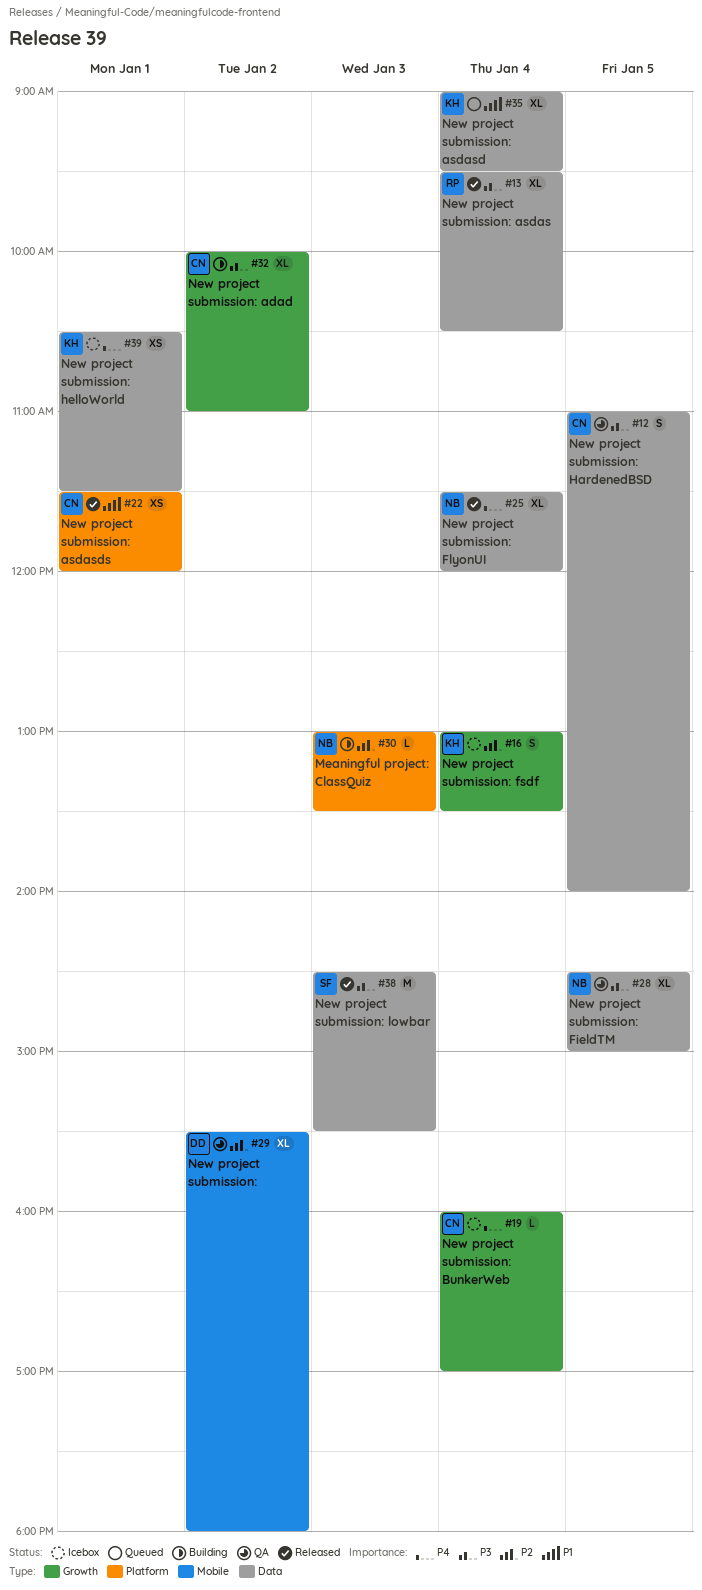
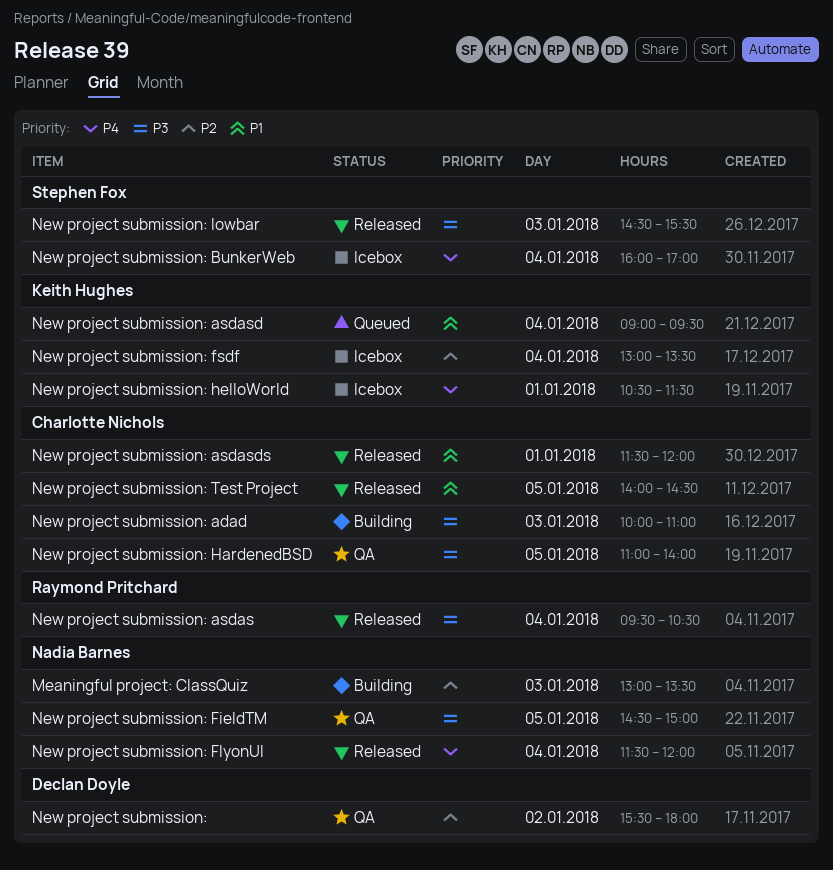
New project submission: adad, day: Jan 2 -> Jan 3
New project submission: BunkerWeb, owner: Charlotte Nichols -> Stephen Fox
New project submission: Test Project: none -> present

